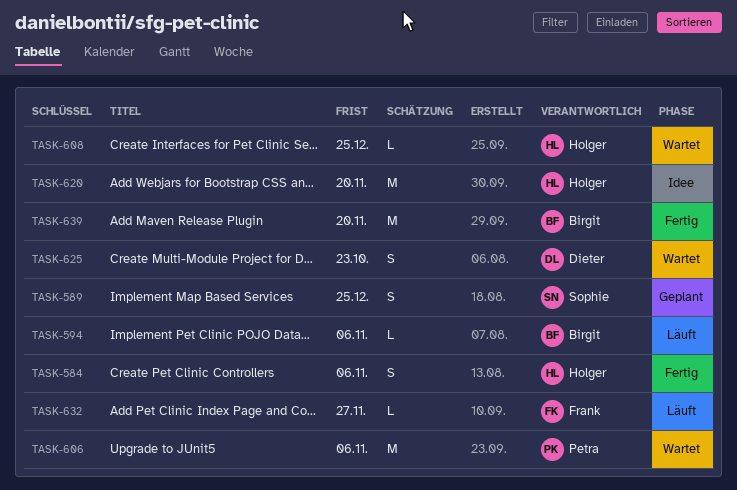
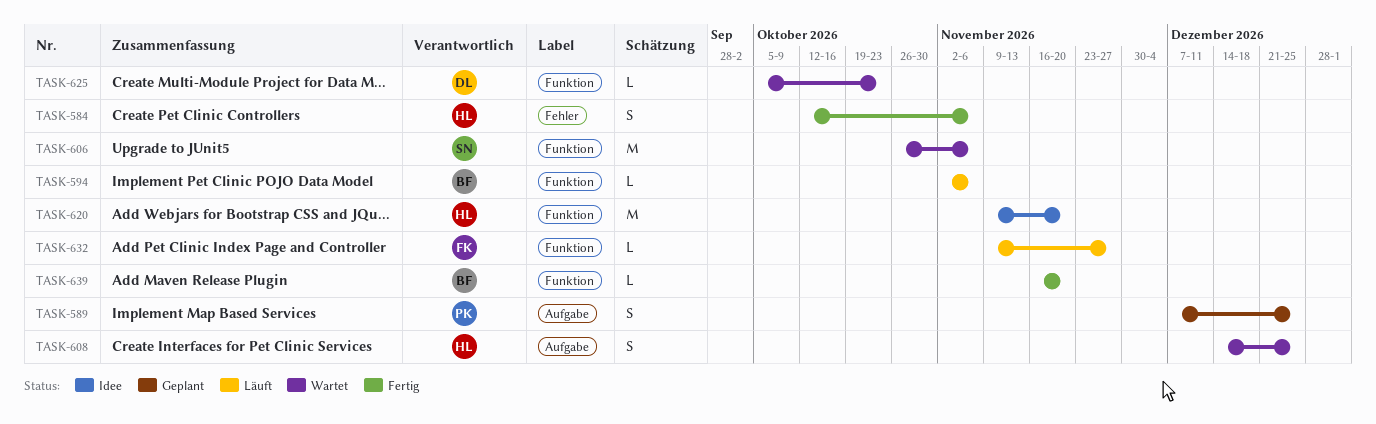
TASK-589, owner: Sophie -> Petra
TASK-606, owner: Petra -> Sophie
TASK-608, estimate: L -> S
TASK-625, estimate: S -> L
TASK-639, estimate: M -> L

